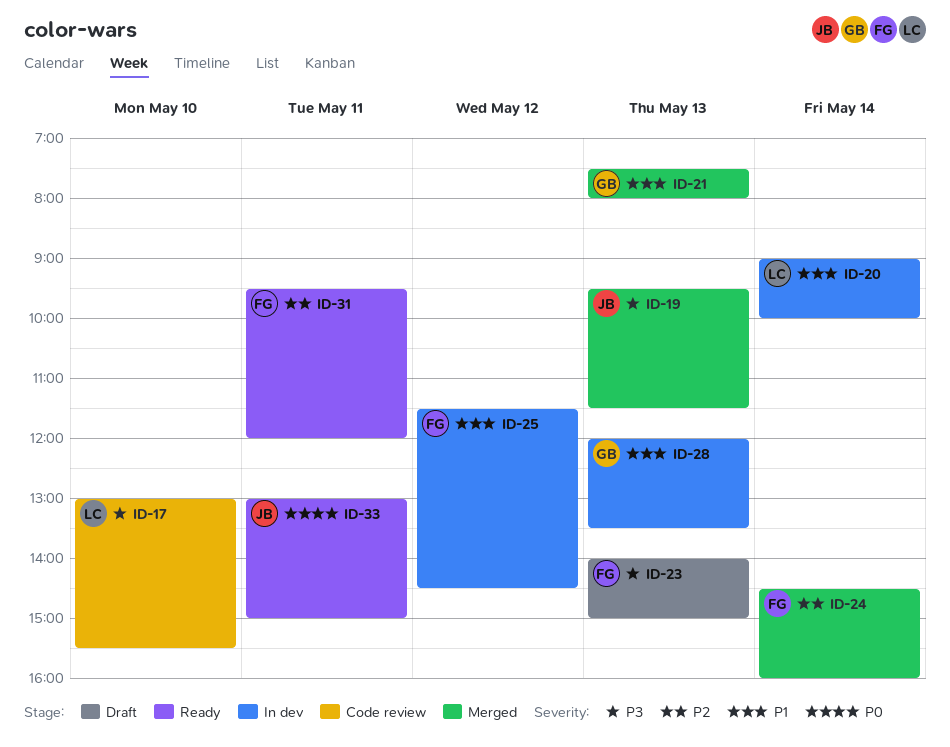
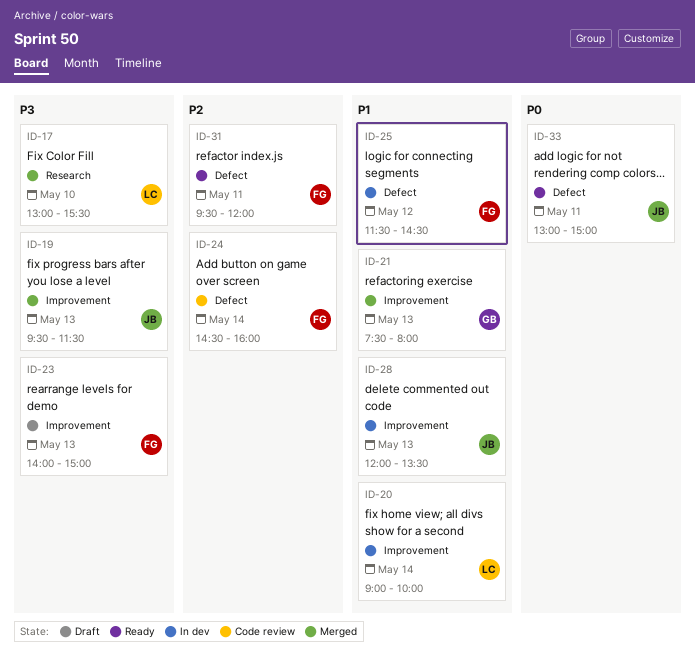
ID-17, status: Code review -> Merged
ID-24, status: Merged -> Code review
ID-28, owner: GB -> JB

